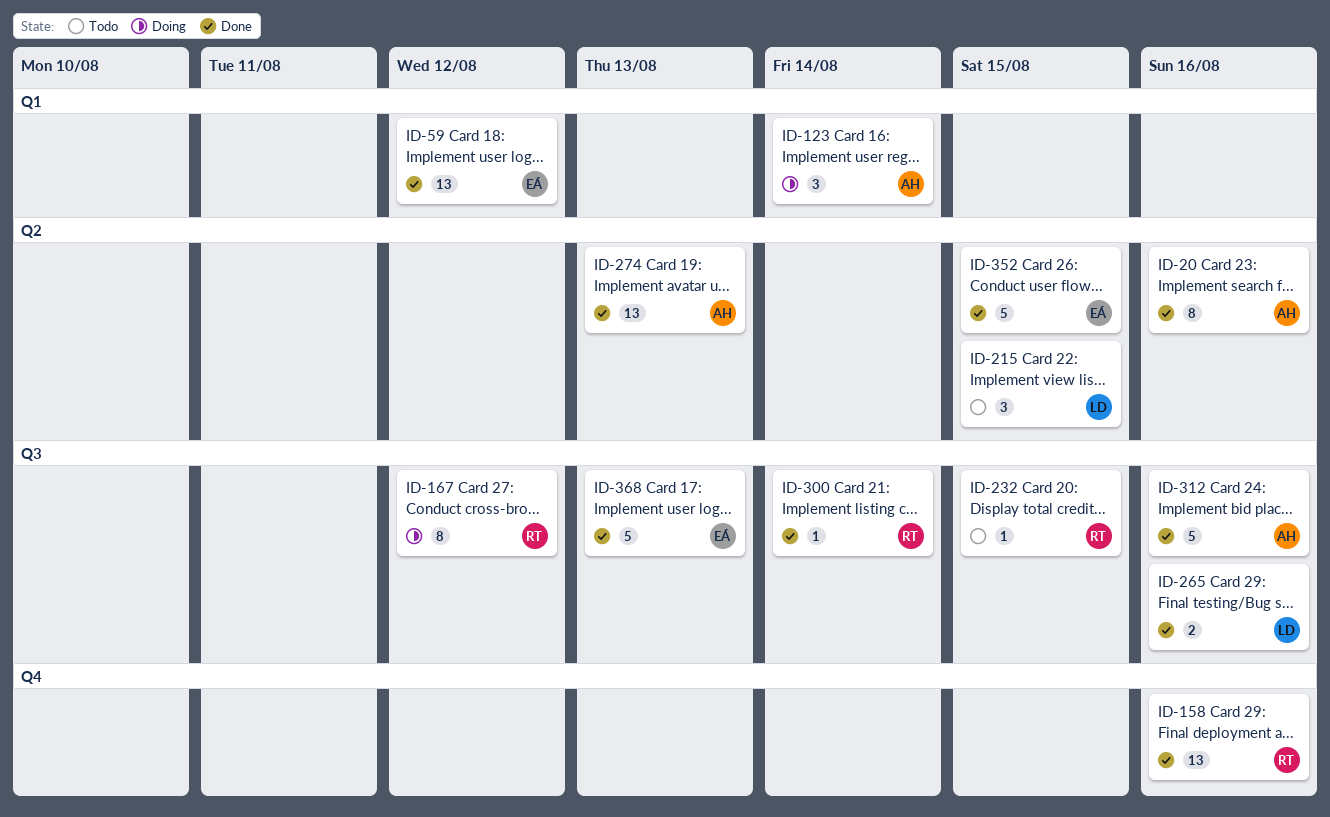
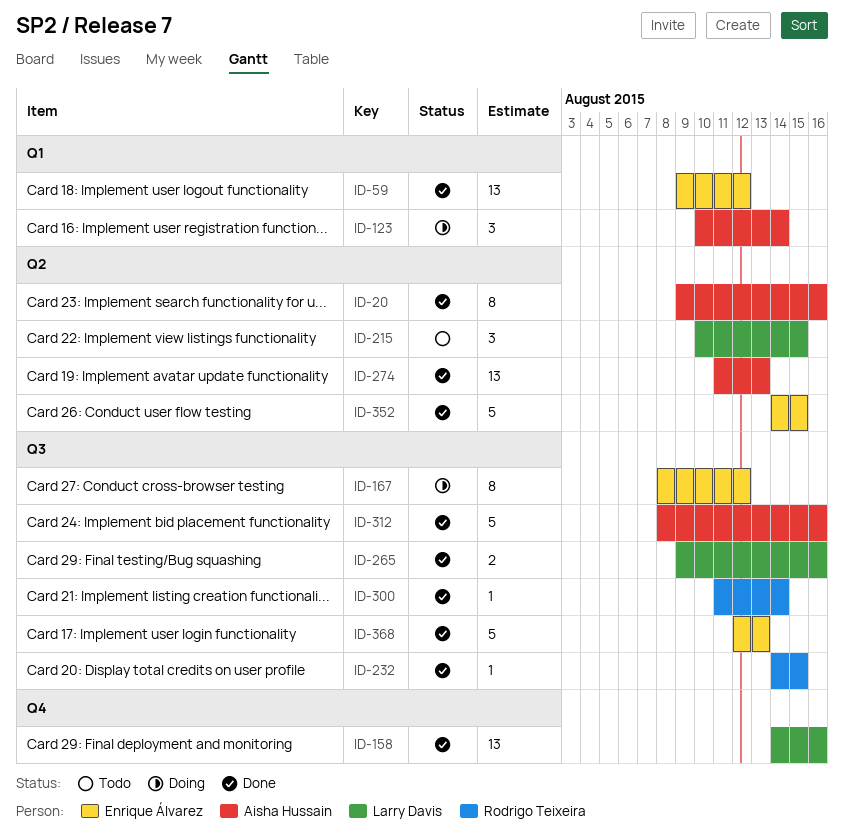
ID-158, owner: Rodrigo Teixeira -> Larry Davis
ID-167, owner: Rodrigo Teixeira -> Enrique Álvarez
ID-232, status: Todo -> Done

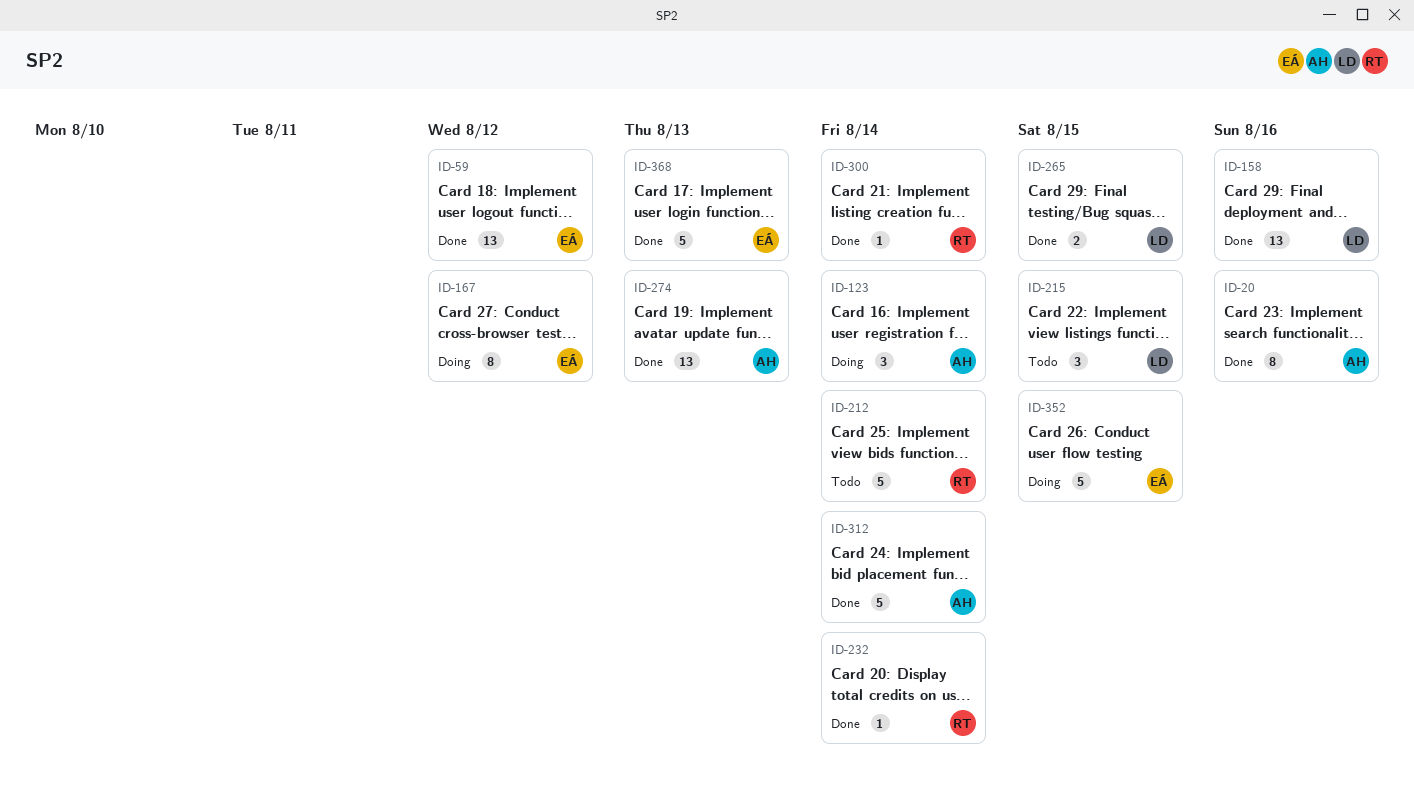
ID-212: none -> present
ID-232, due: Aug 15 -> Aug 14
ID-265, due: Aug 16 -> Aug 15
ID-312, due: Aug 16 -> Aug 14
ID-352, status: Done -> Doing

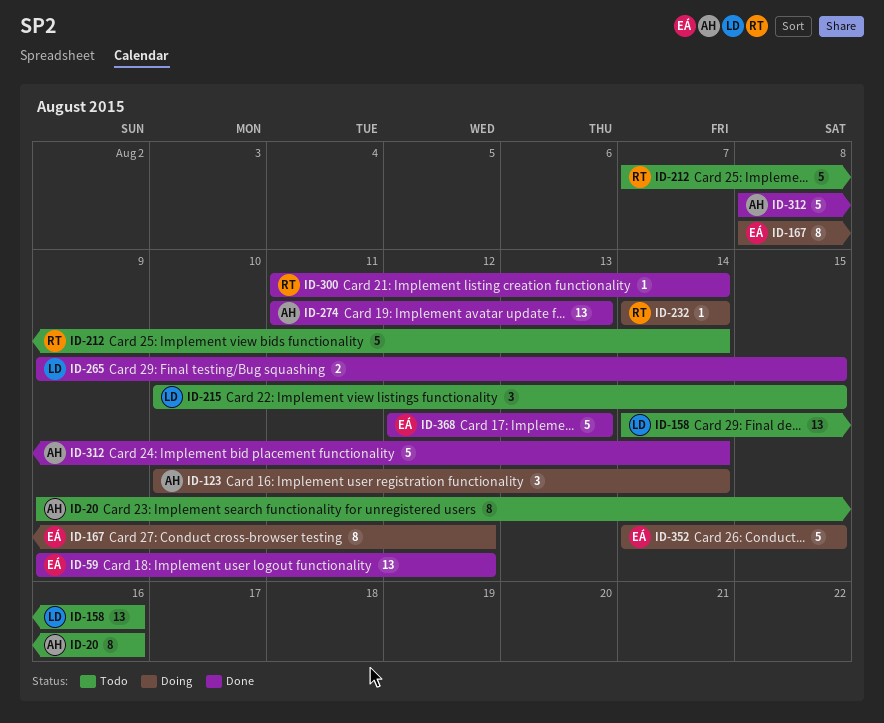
ID-20, status: Done -> Todo
ID-158, status: Done -> Todo
ID-232, status: Done -> Doing

